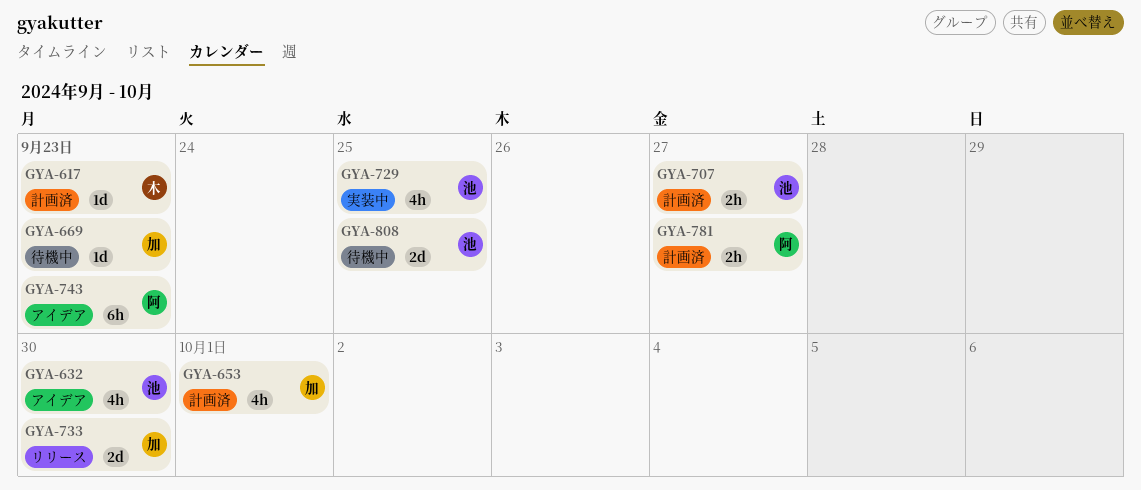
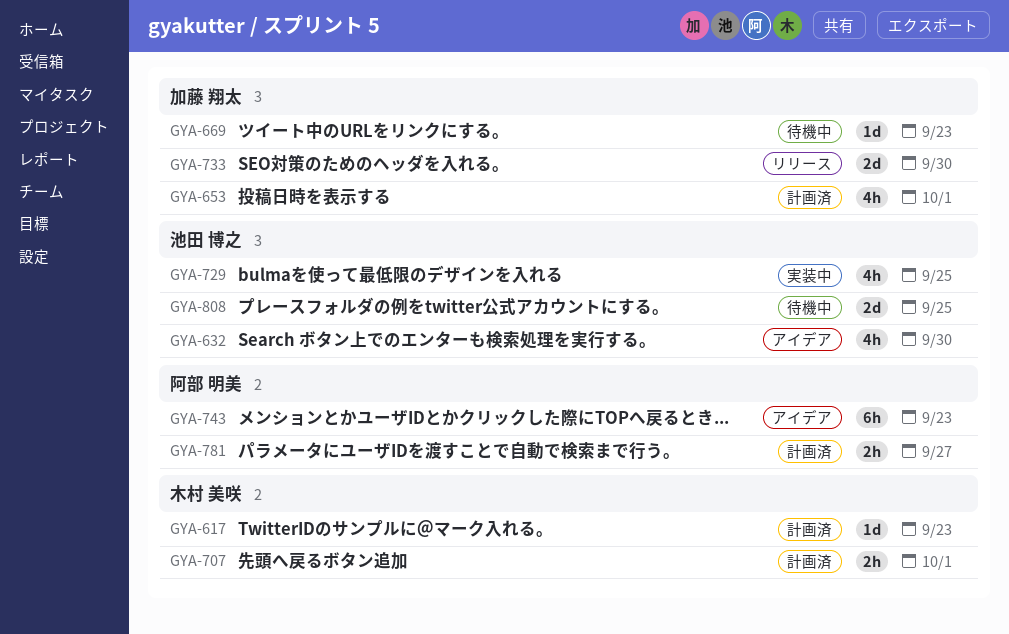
GYA-707, owner: 池田 博之 -> 木村 美咲
GYA-707, due: Sep 27 -> Oct 1

